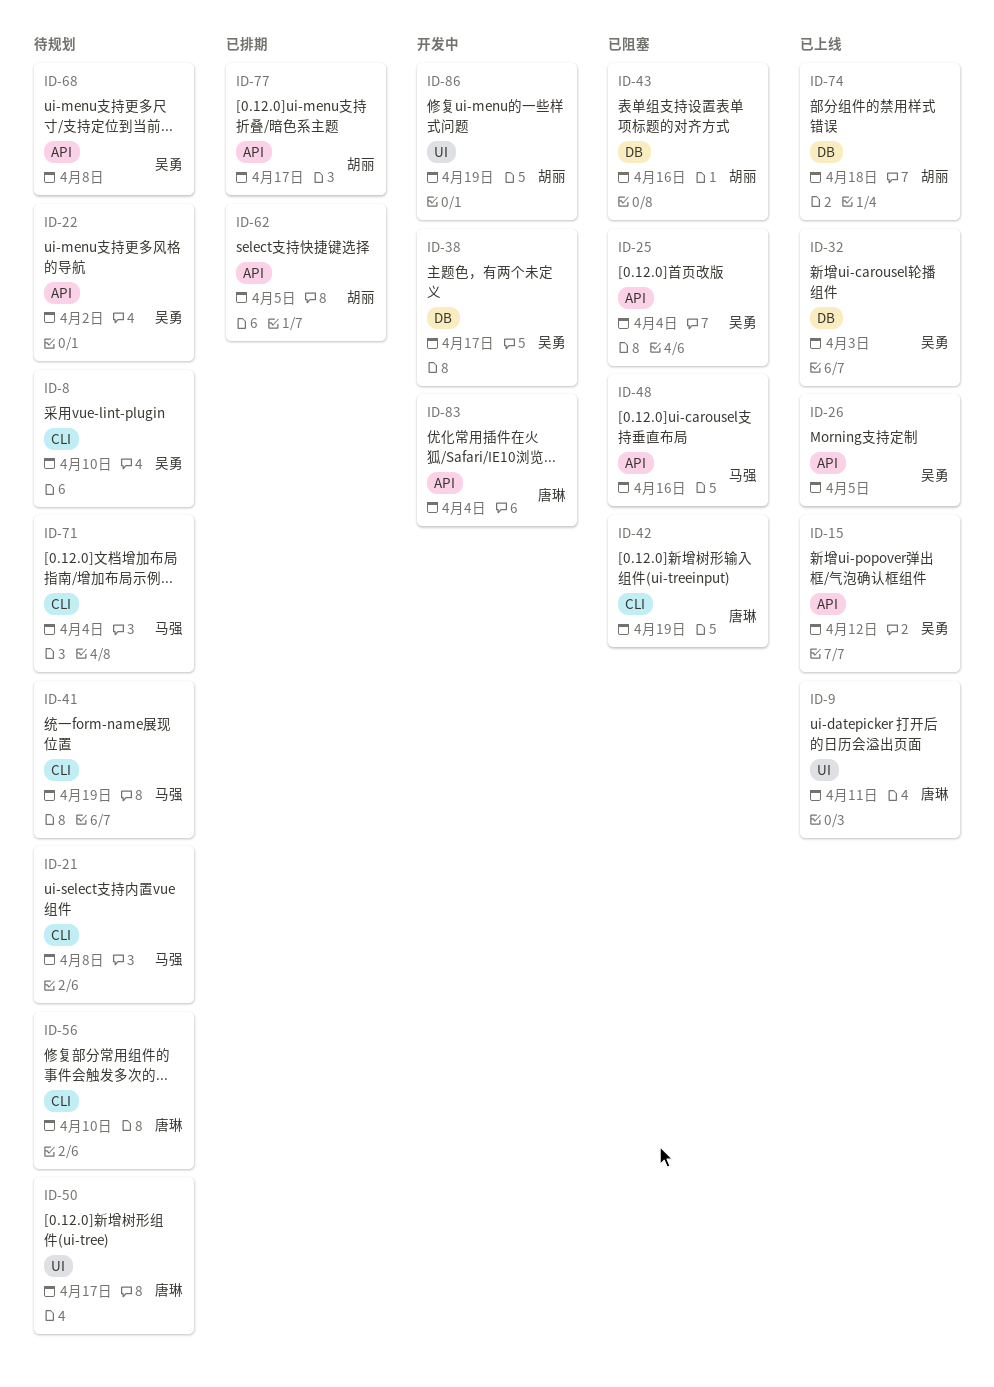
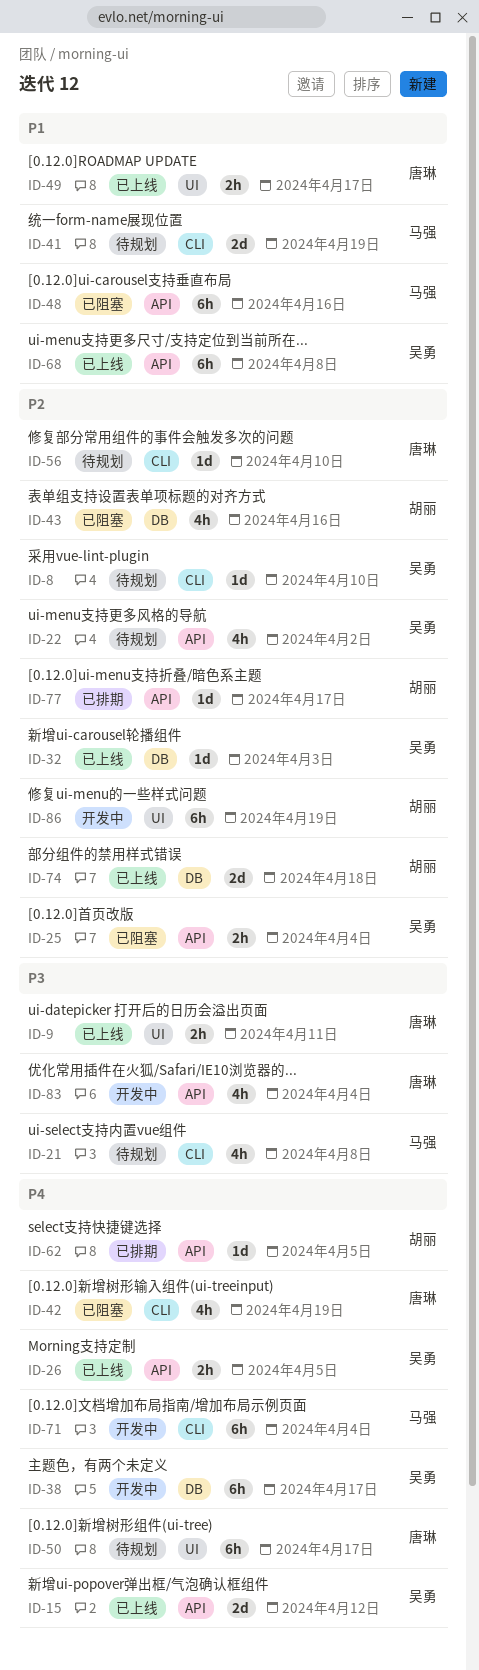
ID-49: none -> present
ID-68, status: 待规划 -> 已上线
ID-71, status: 待规划 -> 开发中

